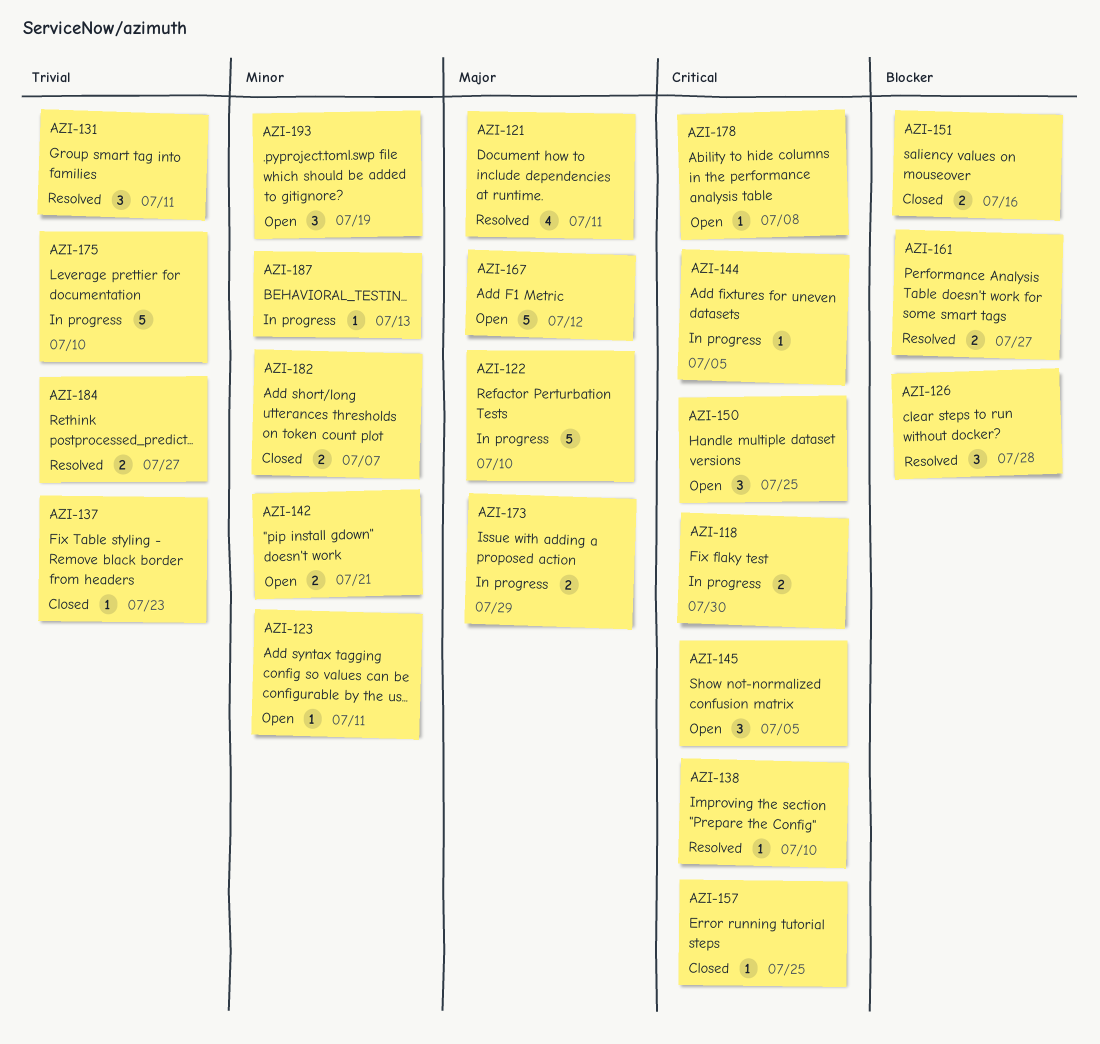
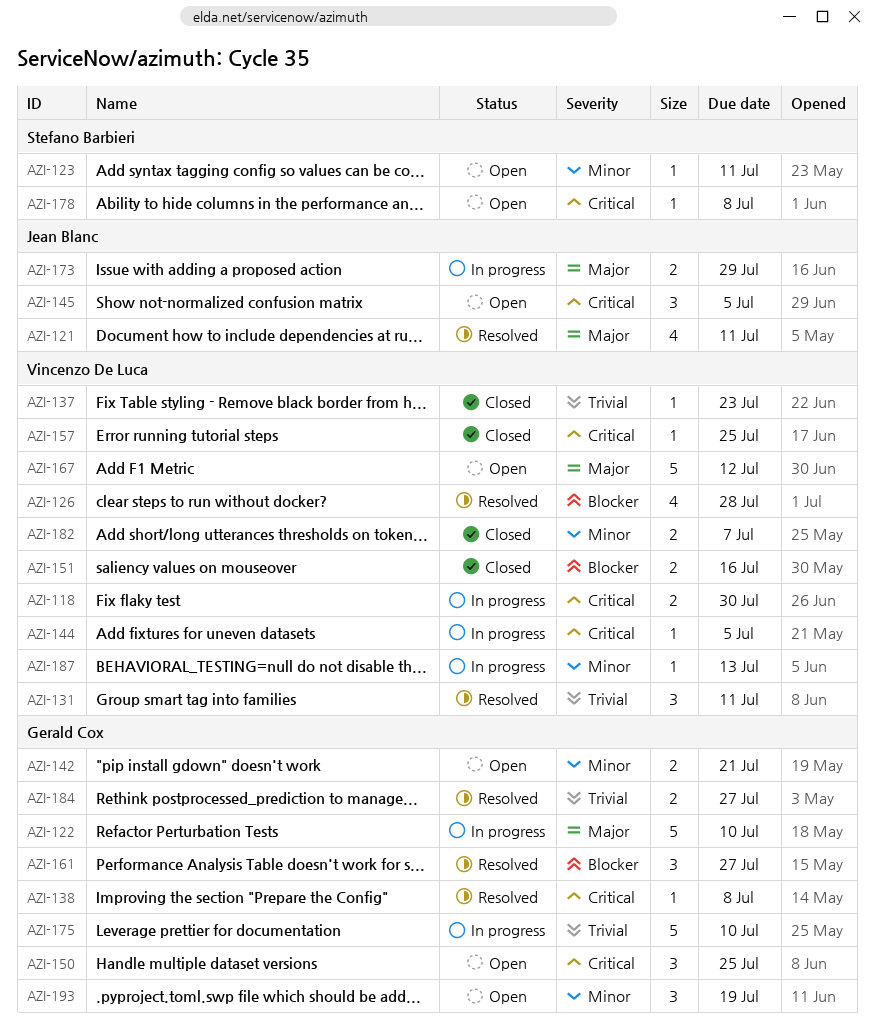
AZI-126, estimate: 3 -> 4
AZI-138, due: Jul 10 -> Jul 8
AZI-161, estimate: 2 -> 3

